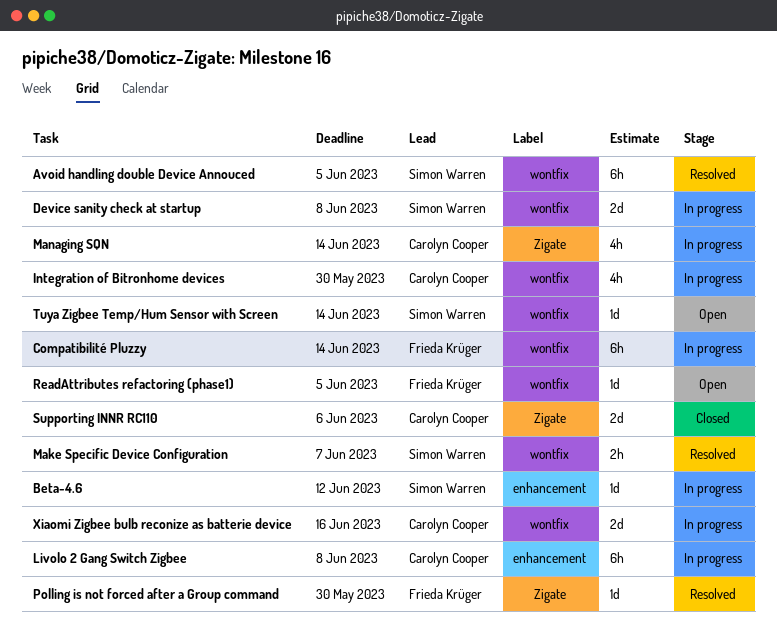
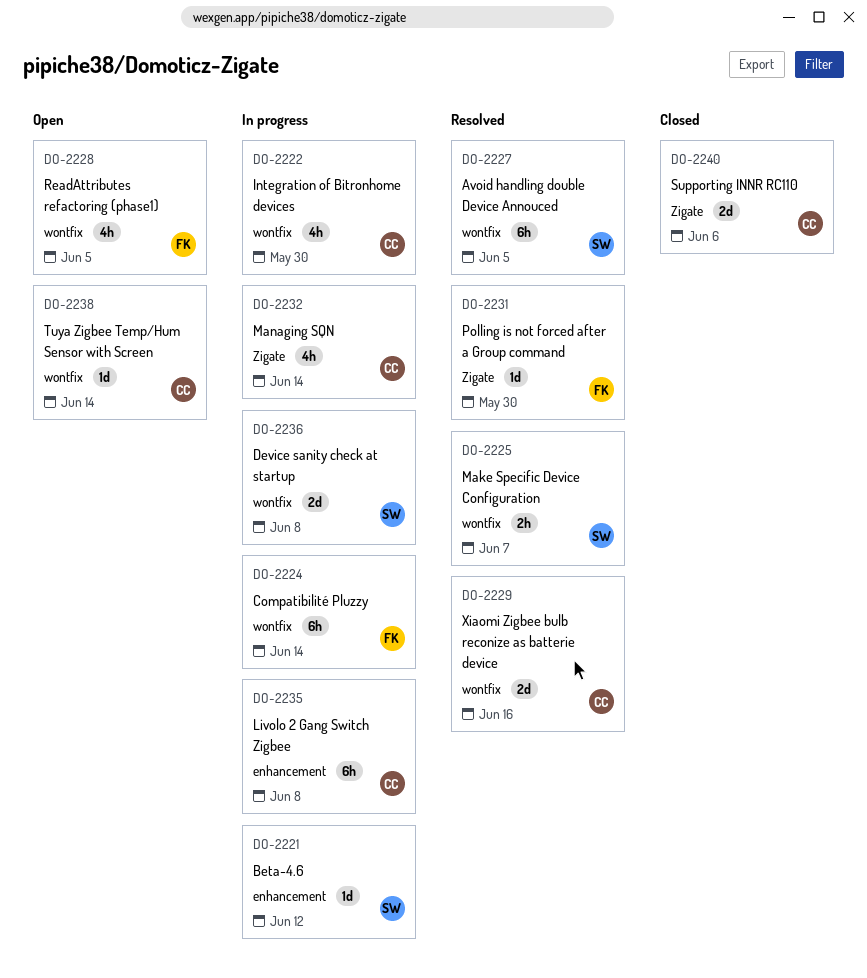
ReadAttributes refactoring (phase1), estimate: 1d -> 4h
Tuya Zigbee Temp/Hum Sensor with Screen, owner: Simon Warren -> Carolyn Cooper
Xiaomi Zigbee bulb reconize as batterie device, status: In progress -> Resolved

